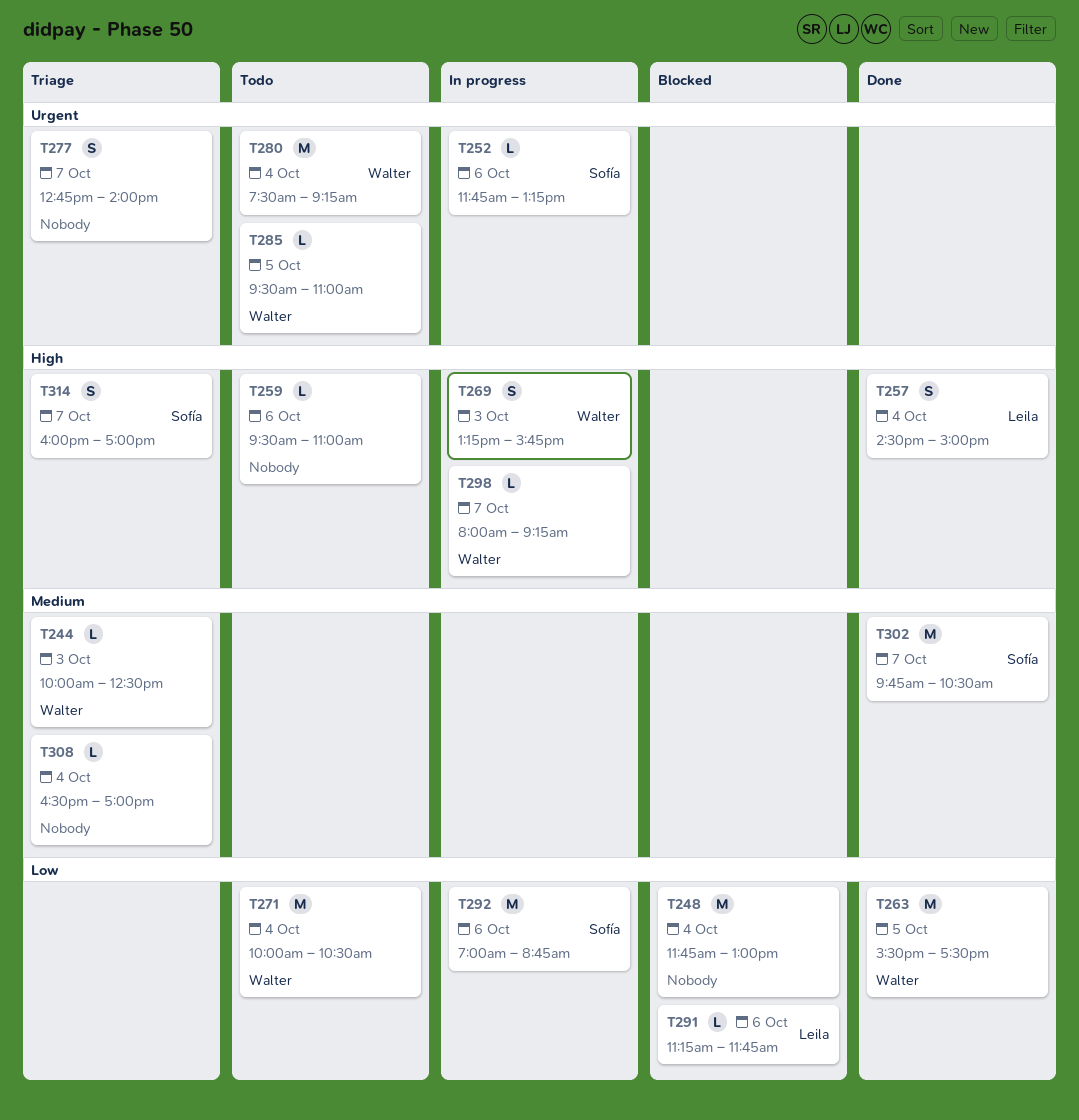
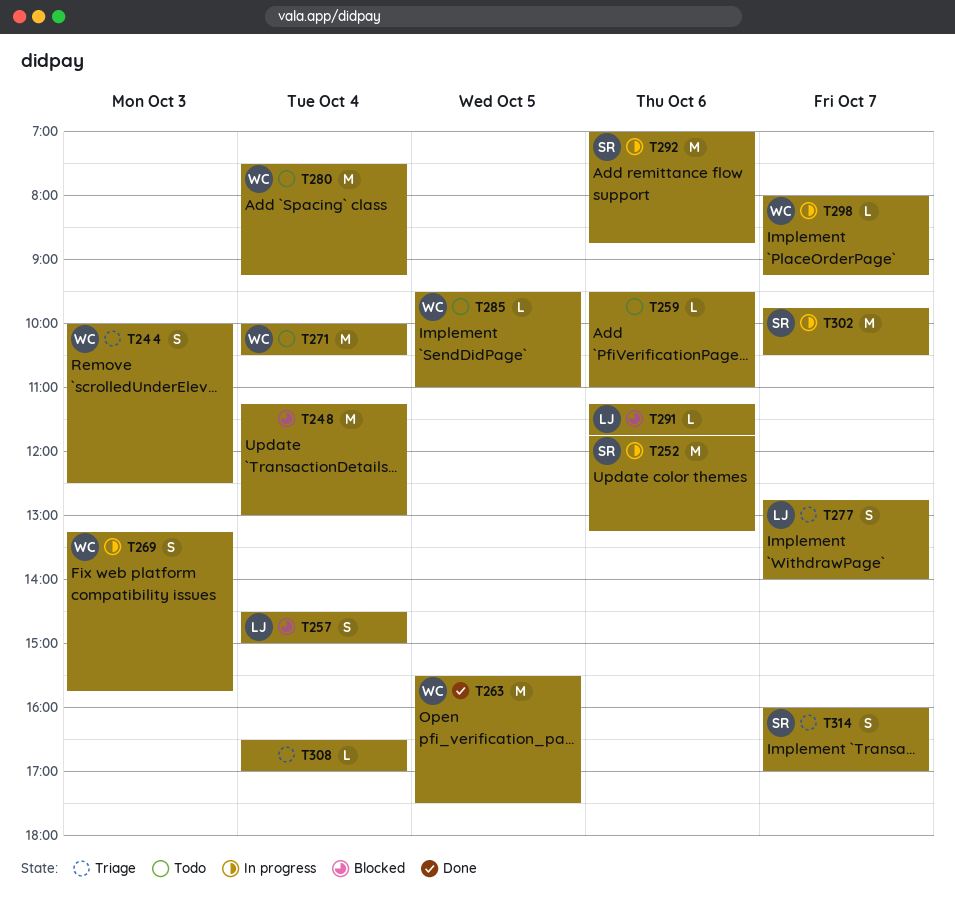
T244, estimate: L -> S
T248, begins: 11:45 -> 11:15
T252, estimate: L -> M
T257, status: Done -> Blocked
T277, owner: none -> Leila
T302, status: Done -> In progress

